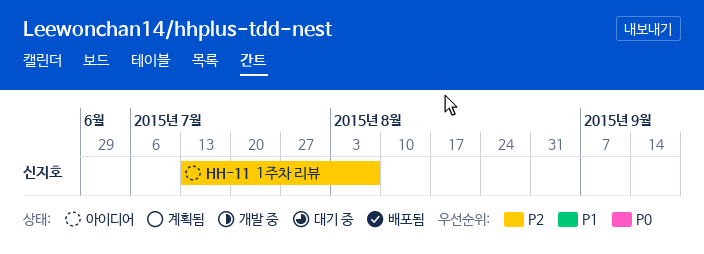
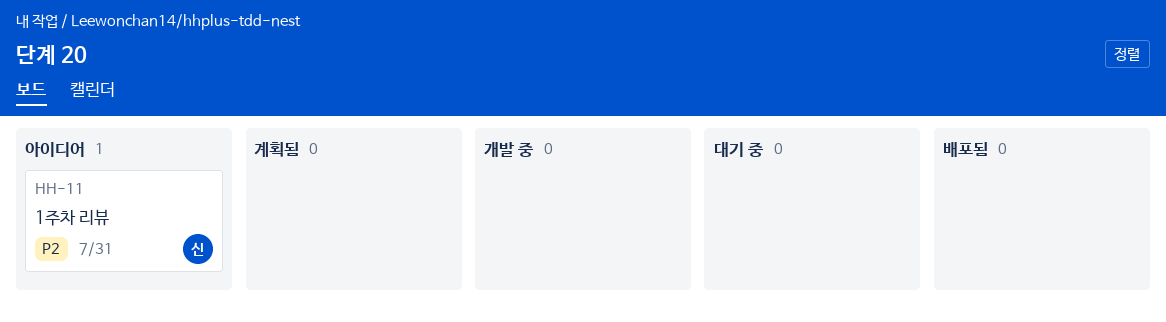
HH-11, due: Aug 7 -> Jul 31

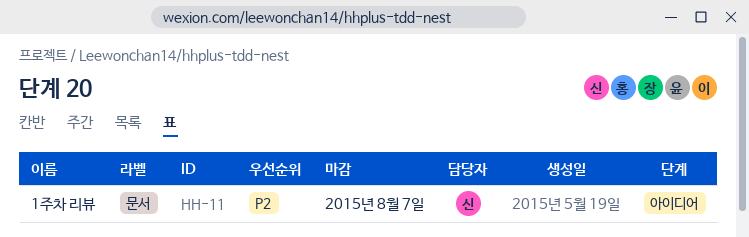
HH-11, due: Jul 31 -> Aug 7

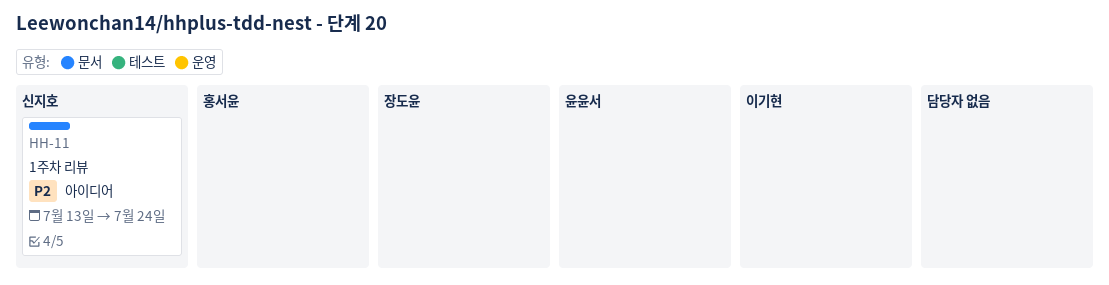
HH-11, due: Aug 7 -> Jul 24

